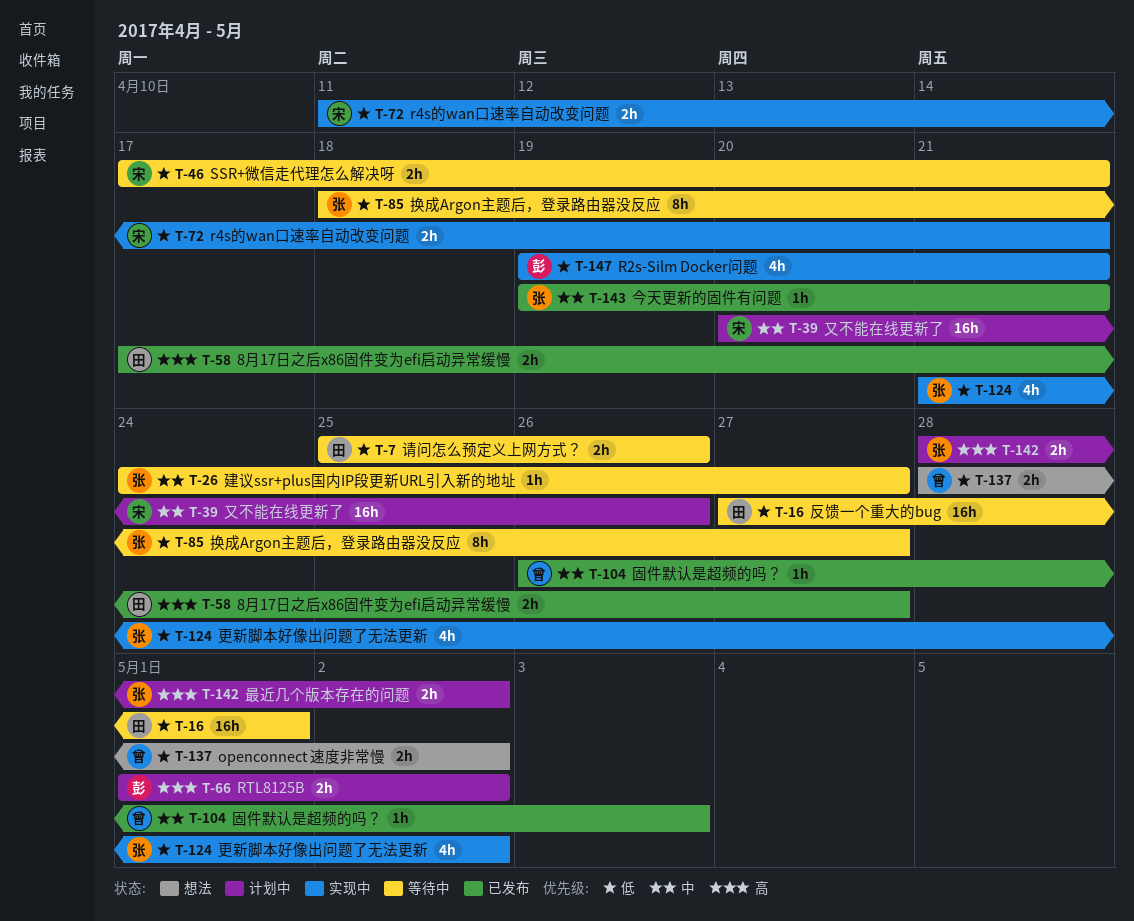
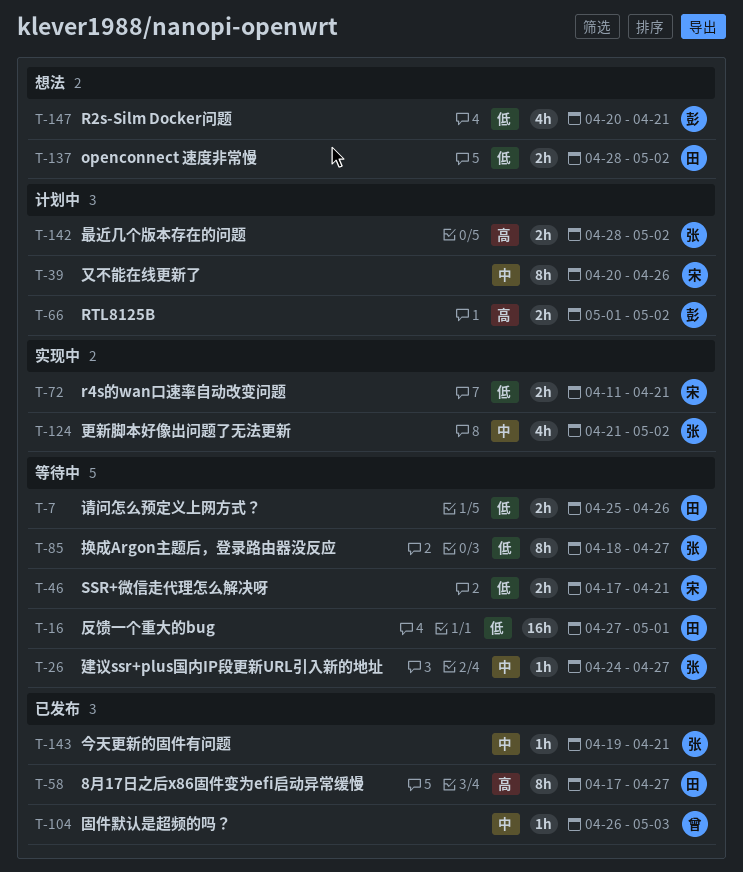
T-39, estimate: 16h -> 8h
T-58, estimate: 2h -> 8h
T-124, priority: 低 -> 中
T-137, owner: 曾 -> 田
T-147, status: 实现中 -> 想法
T-147, start: Apr 19 -> Apr 20

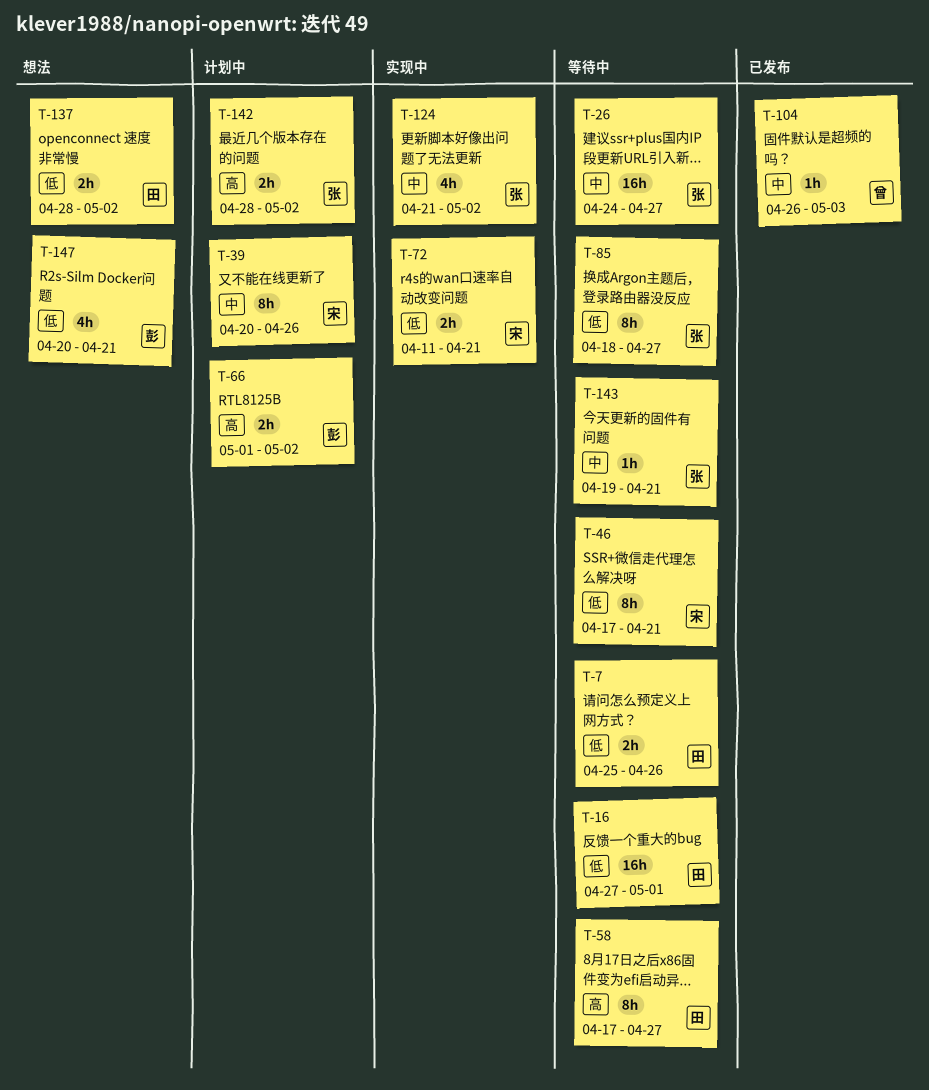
T-26, estimate: 1h -> 16h
T-46, estimate: 2h -> 8h
T-58, status: 已发布 -> 等待中
T-143, status: 已发布 -> 等待中

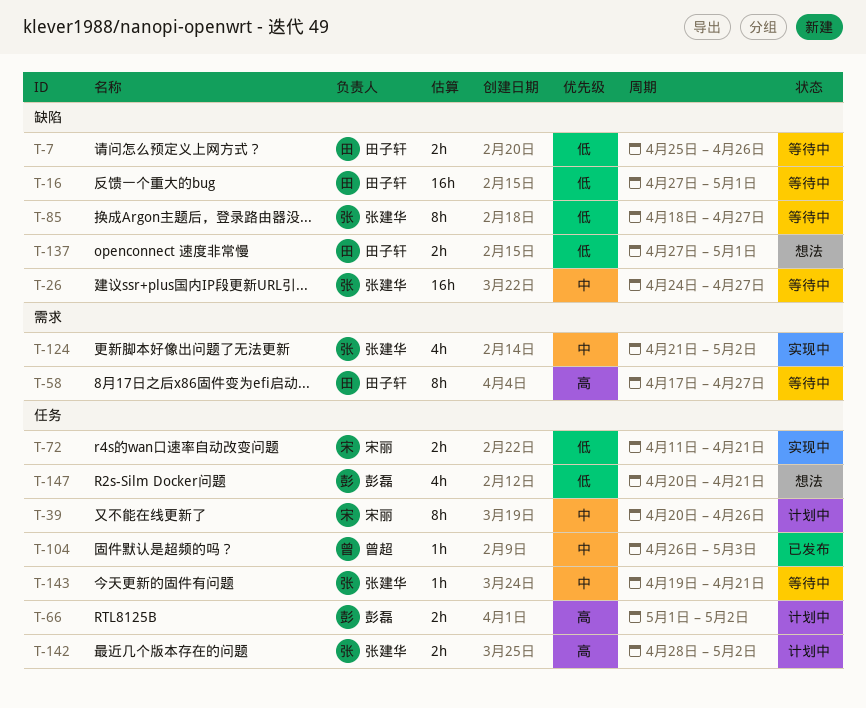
T-46: present -> none
T-137, start: Apr 28 -> Apr 27
T-137, due: May 2 -> May 1

